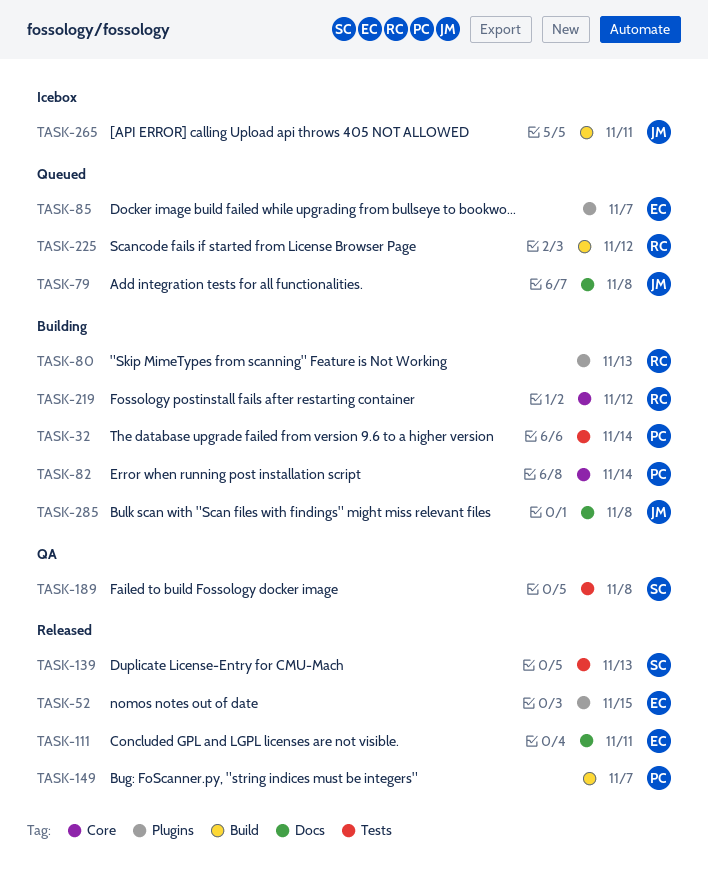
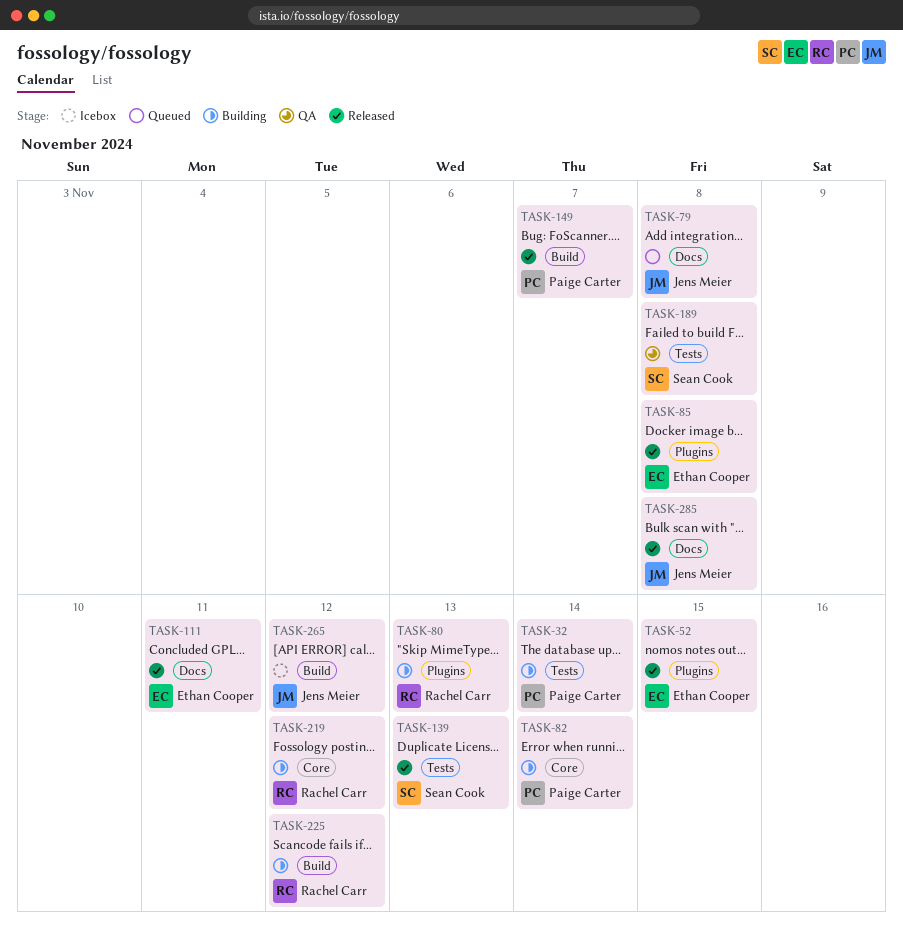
TASK-85, status: Queued -> Released
TASK-85, due: Nov 7 -> Nov 8
TASK-225, status: Queued -> Building
TASK-265, due: Nov 11 -> Nov 12
TASK-285, status: Building -> Released

